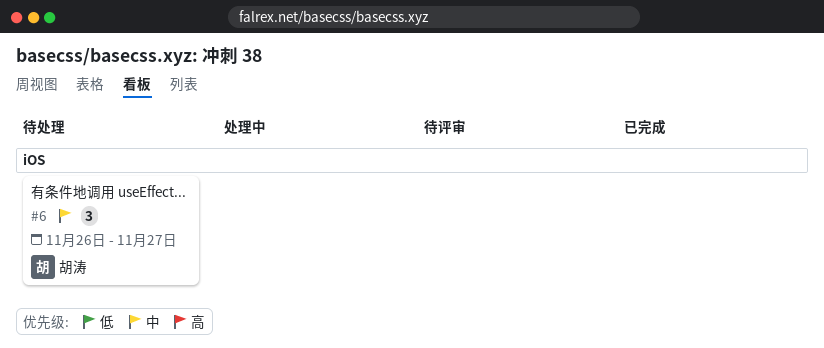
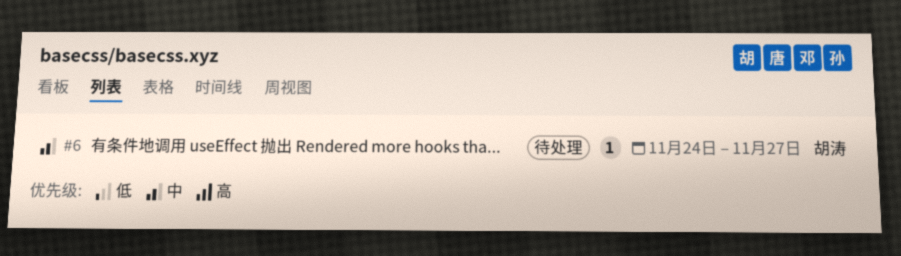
#6, estimate: 3 -> 1
#6, start: Nov 26 -> Nov 24

